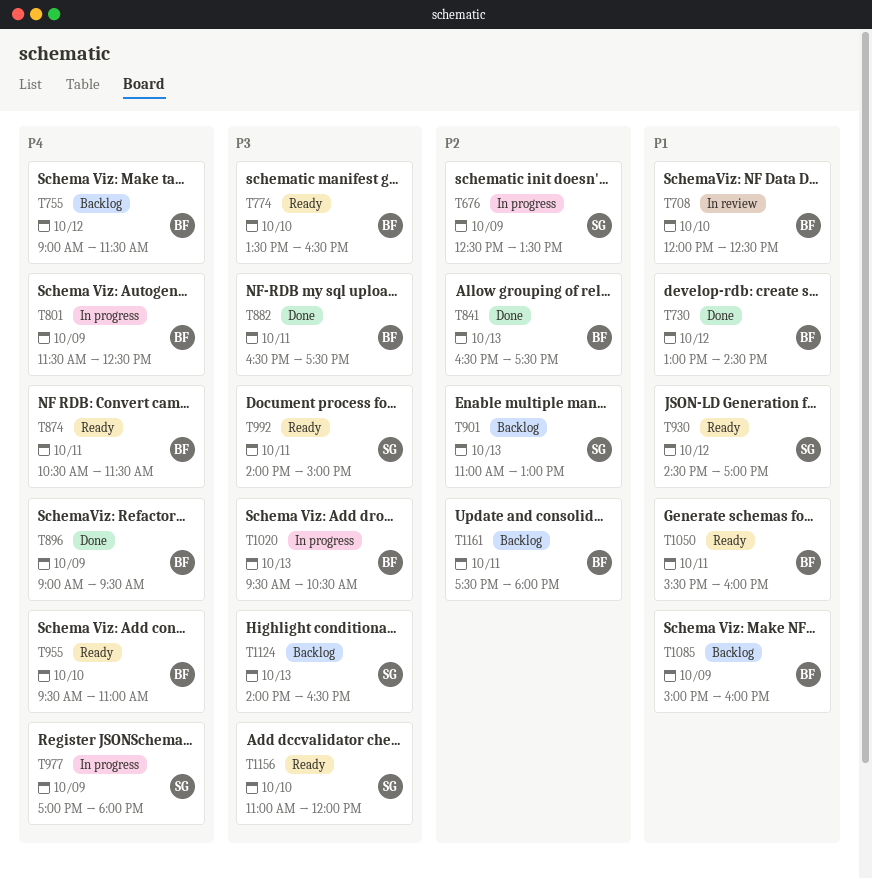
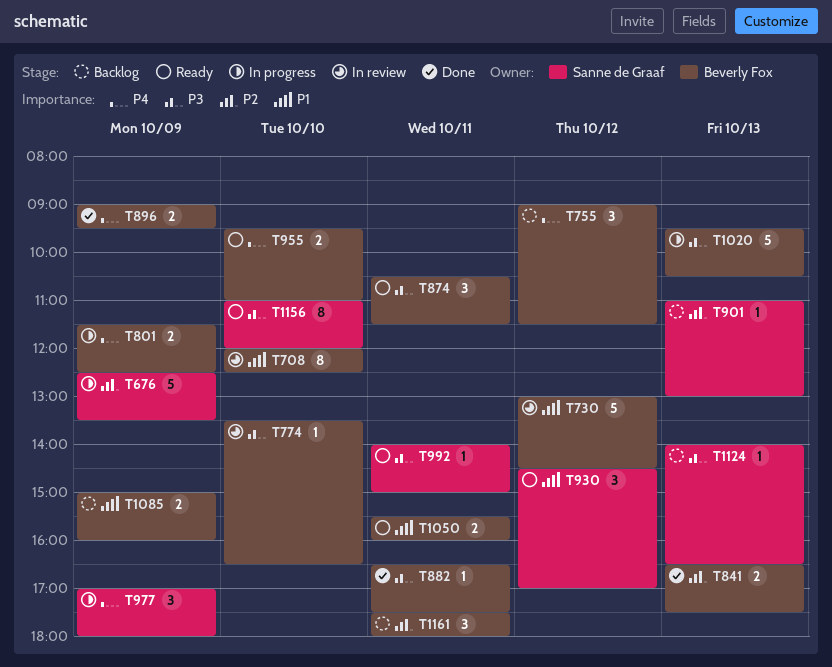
T730, status: Done -> In review
T774, status: Ready -> In review
T874, priority: P4 -> P3

